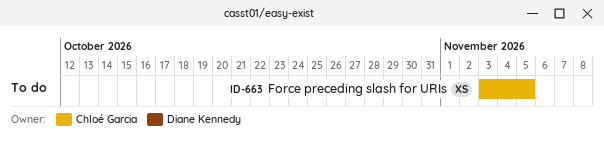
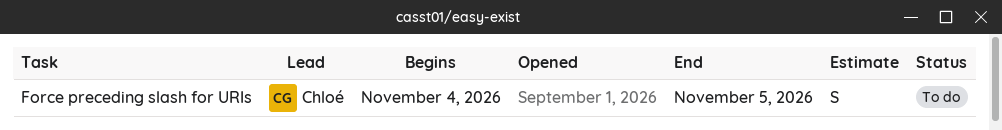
Force preceding slash for URIs, estimate: XS -> S
Force preceding slash for URIs, start: Nov 3 -> Nov 4

